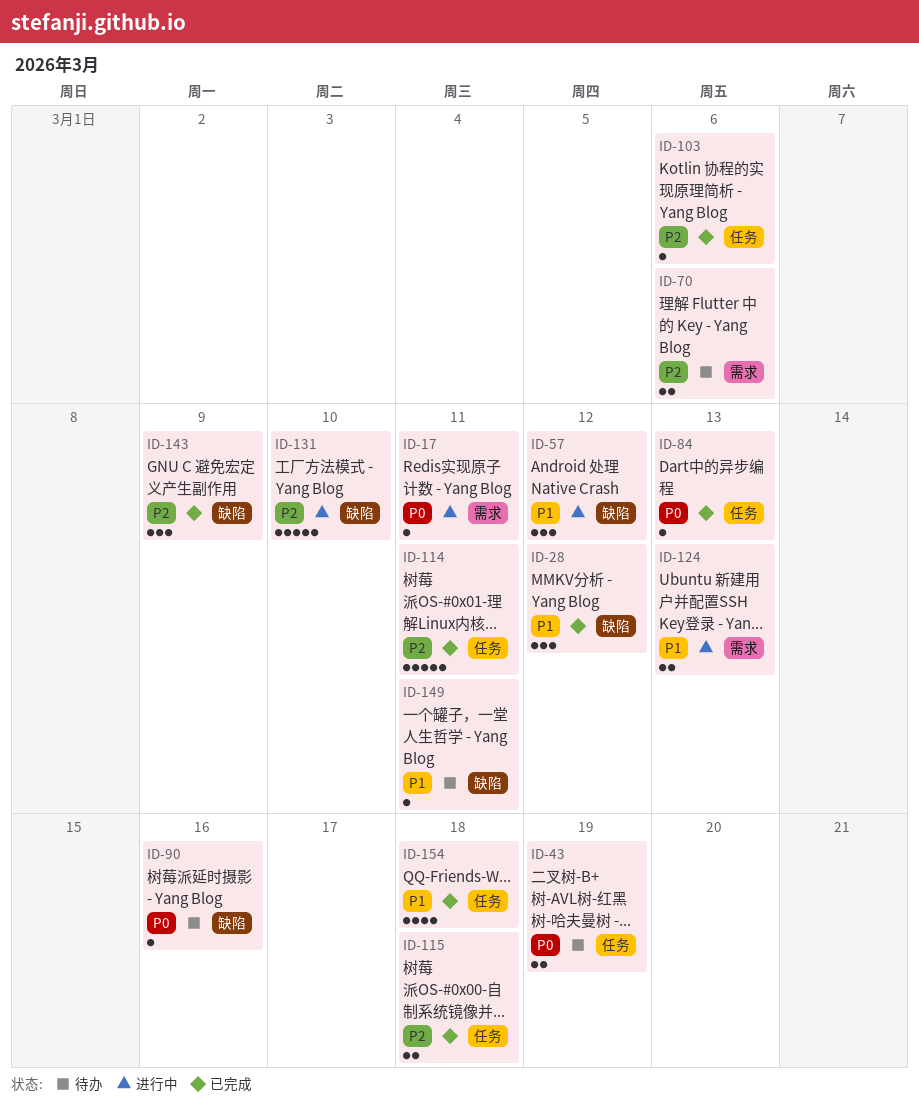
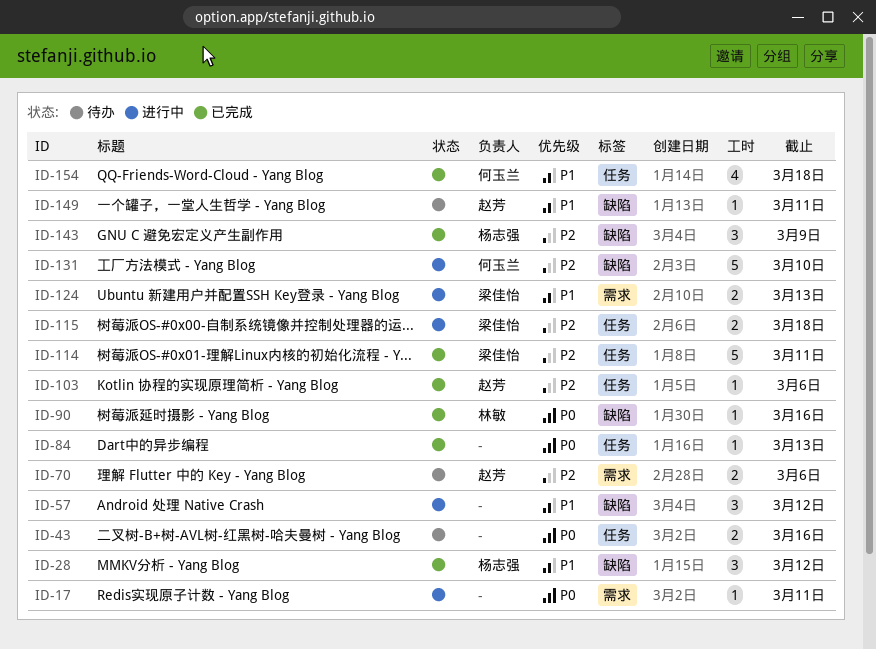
ID-43, due: Mar 19 -> Mar 16
ID-90, status: 待办 -> 已完成
ID-115, status: 已完成 -> 进行中

